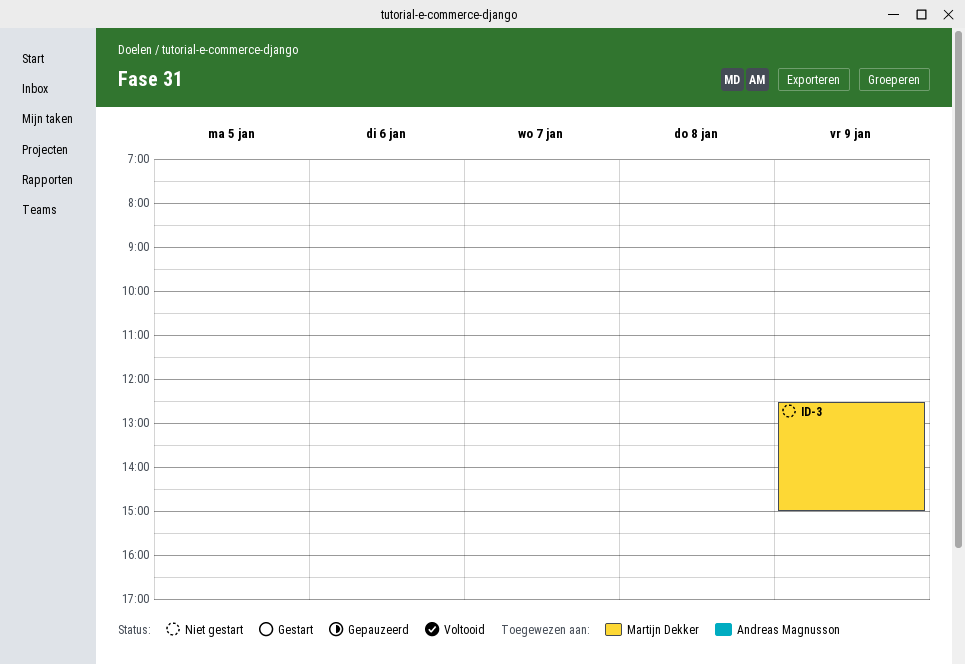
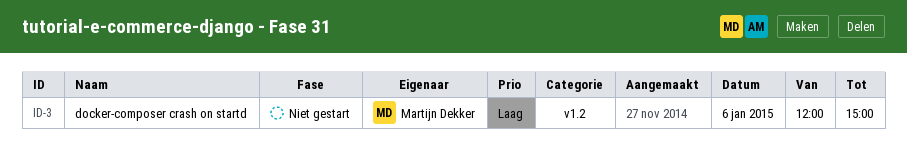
ID-3, day: Jan 9 -> Jan 6
ID-3, begins: 12:30 -> 12:00

